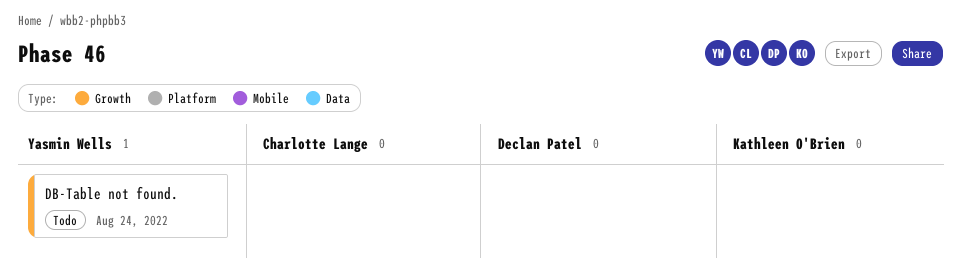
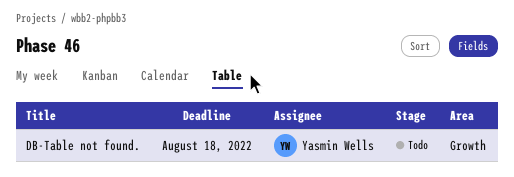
DB-Table not found., due: Aug 24 -> Aug 18

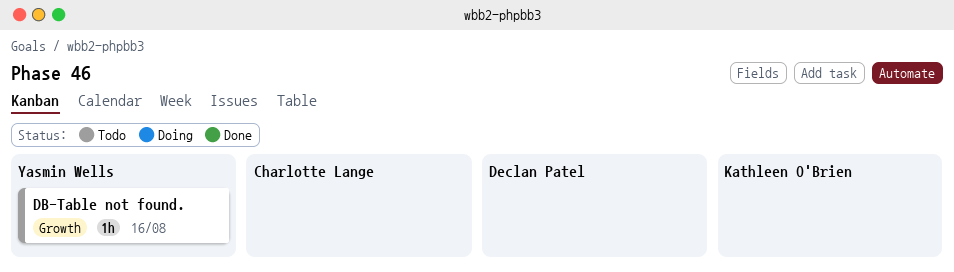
DB-Table not found., due: Aug 18 -> Aug 16

